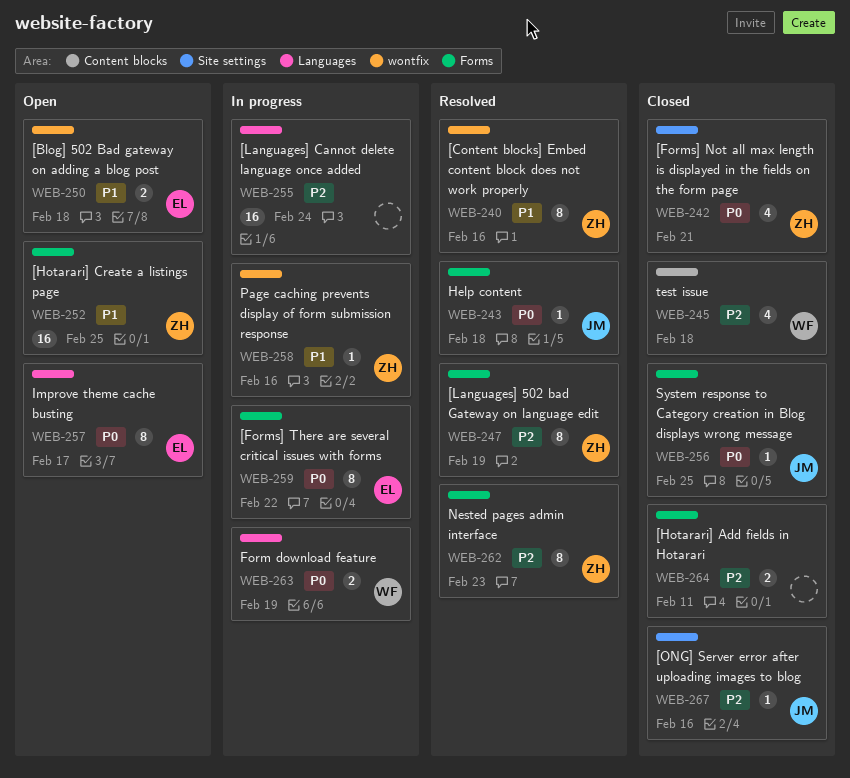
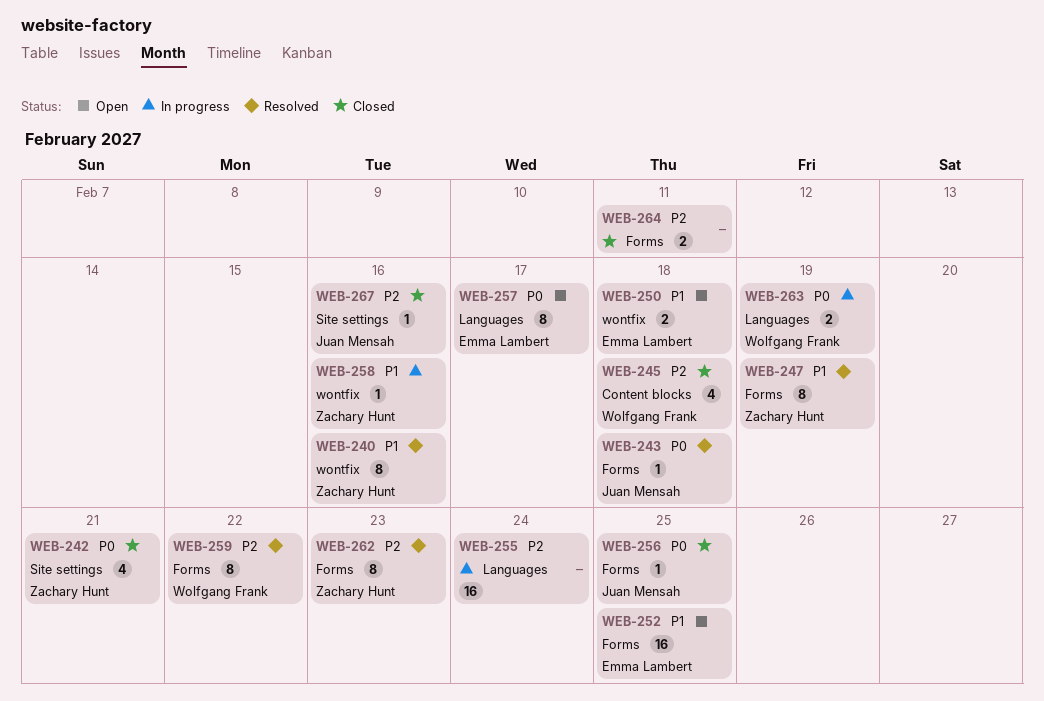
WEB-247, priority: P2 -> P1
WEB-252, owner: Zachary Hunt -> Emma Lambert
WEB-259, status: In progress -> Resolved
WEB-259, owner: Emma Lambert -> Wolfgang Frank
WEB-259, priority: P0 -> P2

